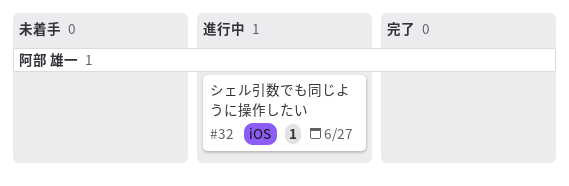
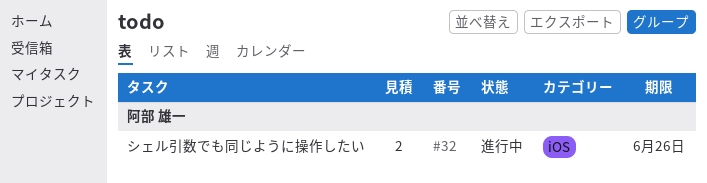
#32, estimate: 1 -> 2
#32, due: Jun 27 -> Jun 26

